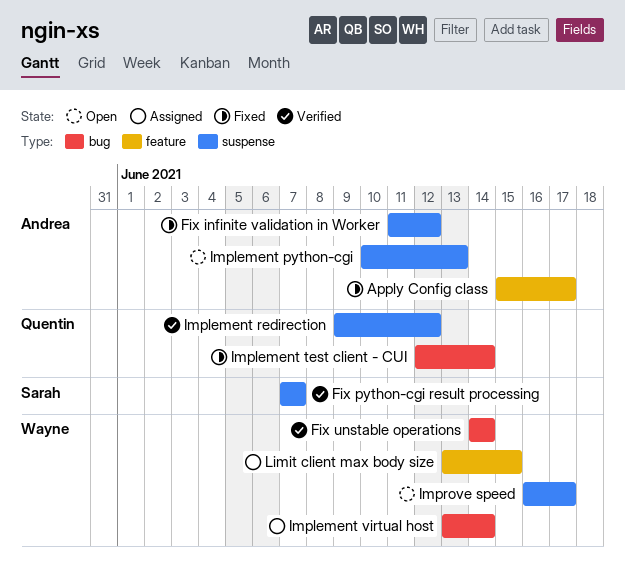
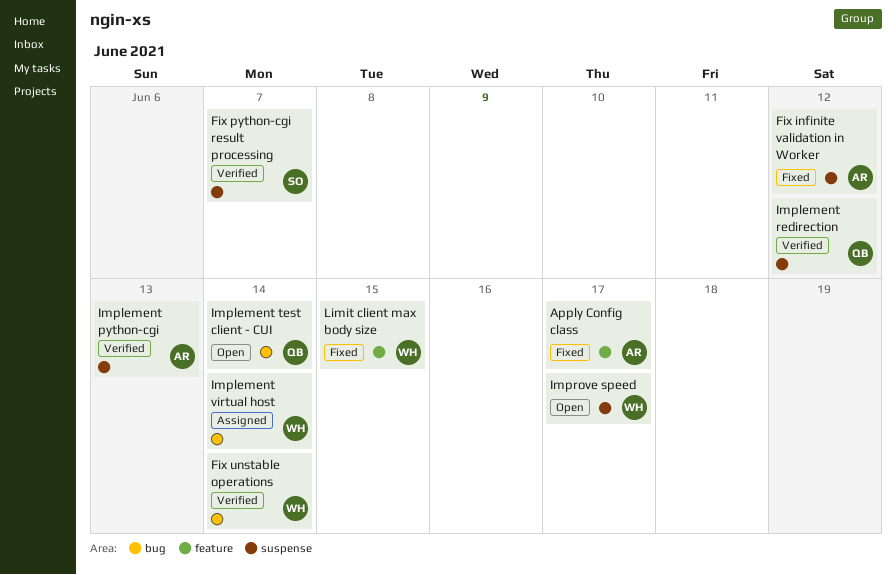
Implement python-cgi, status: Open -> Verified
Implement test client - CUI, status: Fixed -> Open
Limit client max body size, status: Assigned -> Fixed

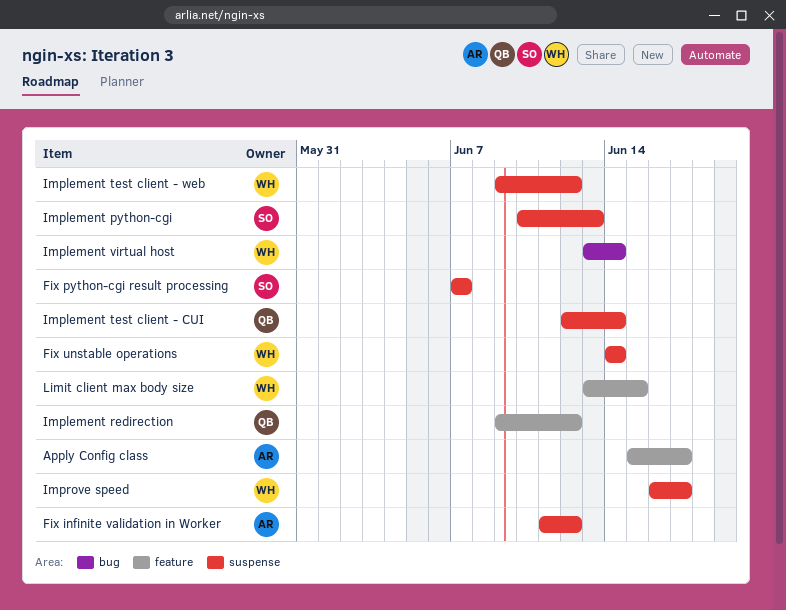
Fix unstable operations, label: bug -> suspense
Implement python-cgi, owner: AR -> SO
Implement redirection, label: suspense -> feature
Implement test client - CUI, label: bug -> suspense
Implement test client - web: none -> present

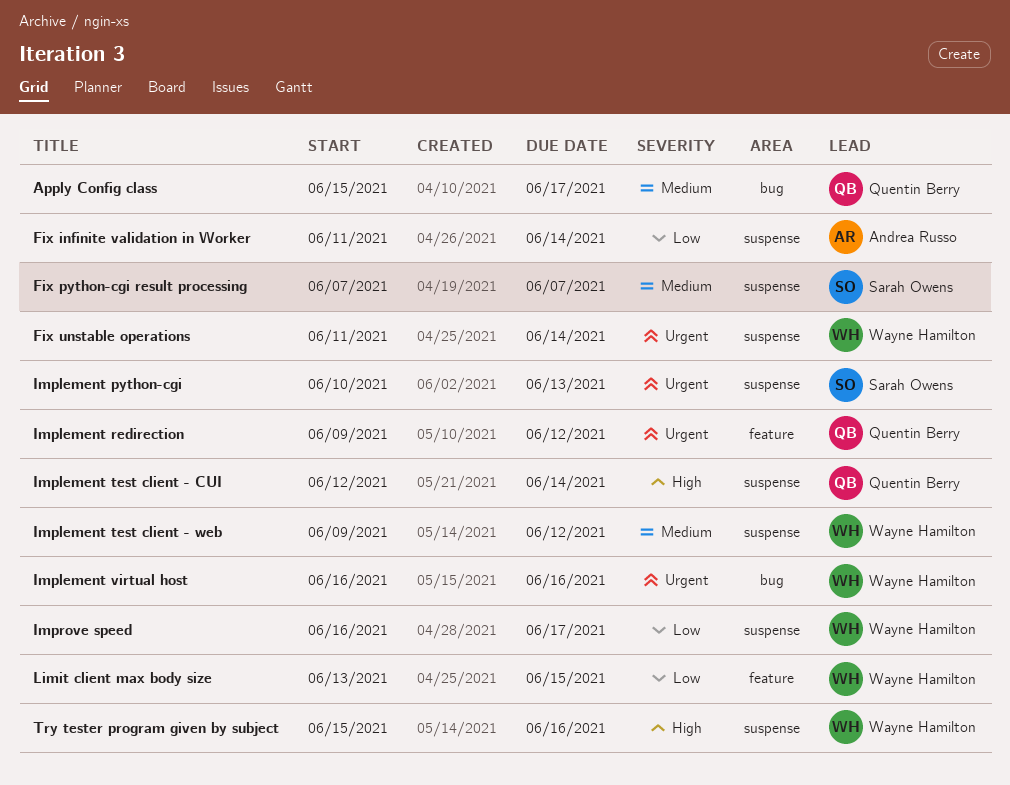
Apply Config class, owner: Andrea Russo -> Quentin Berry
Apply Config class, label: feature -> bug
Fix infinite validation in Worker, due: Jun 12 -> Jun 14
Fix unstable operations, start: Jun 14 -> Jun 11
Implement virtual host, start: Jun 13 -> Jun 16
Implement virtual host, due: Jun 14 -> Jun 16
Try tester program given by subject: none -> present

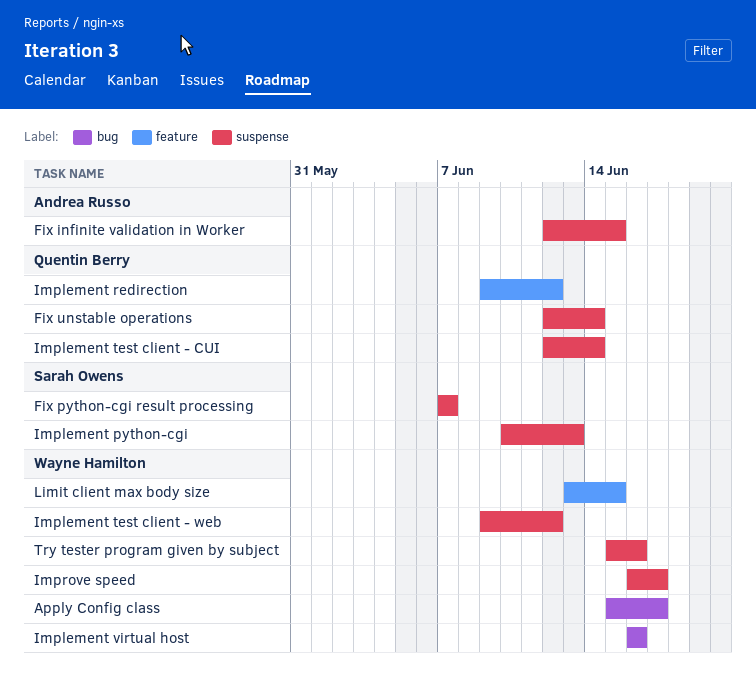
Apply Config class, owner: Quentin Berry -> Wayne Hamilton
Fix infinite validation in Worker, start: Jun 11 -> Jun 12
Fix infinite validation in Worker, due: Jun 14 -> Jun 15
Fix unstable operations, owner: Wayne Hamilton -> Quentin Berry
Fix unstable operations, start: Jun 11 -> Jun 12

